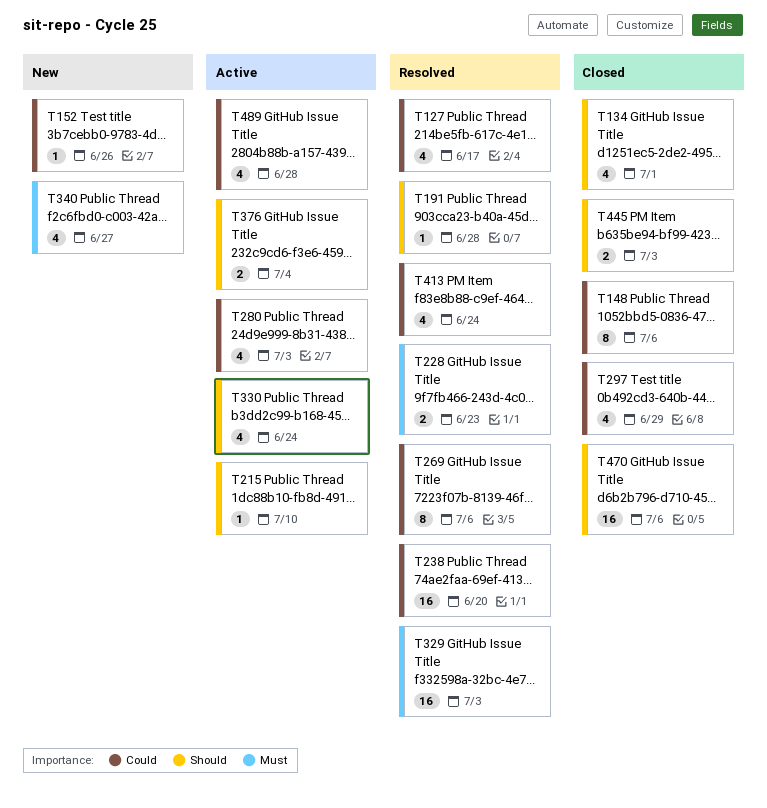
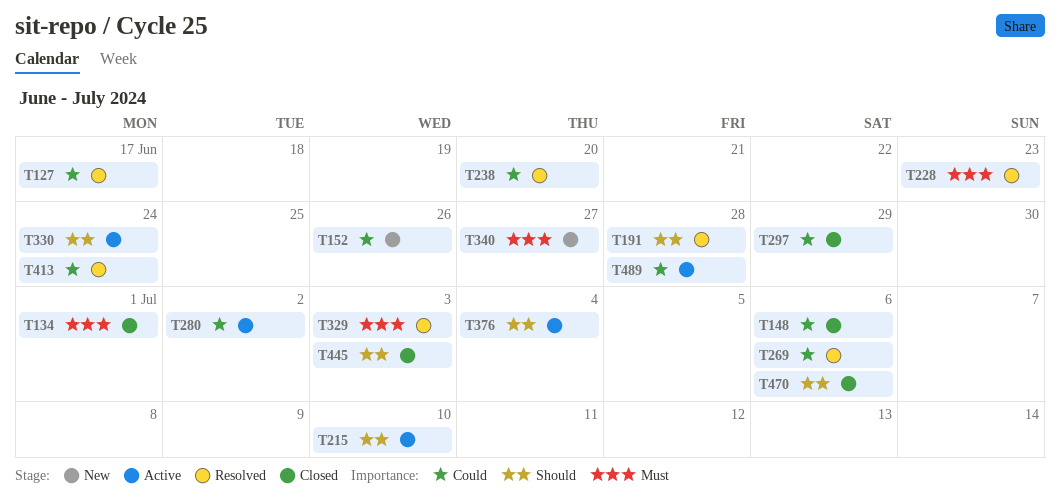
T134, priority: Should -> Must
T280, due: Jul 3 -> Jul 2

